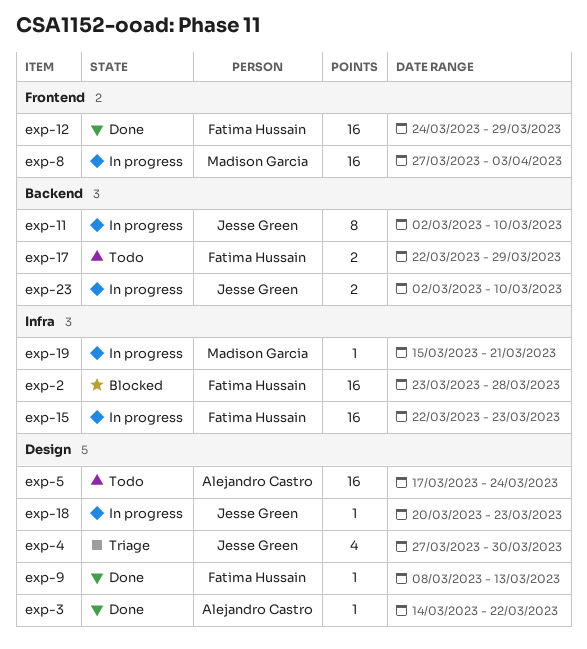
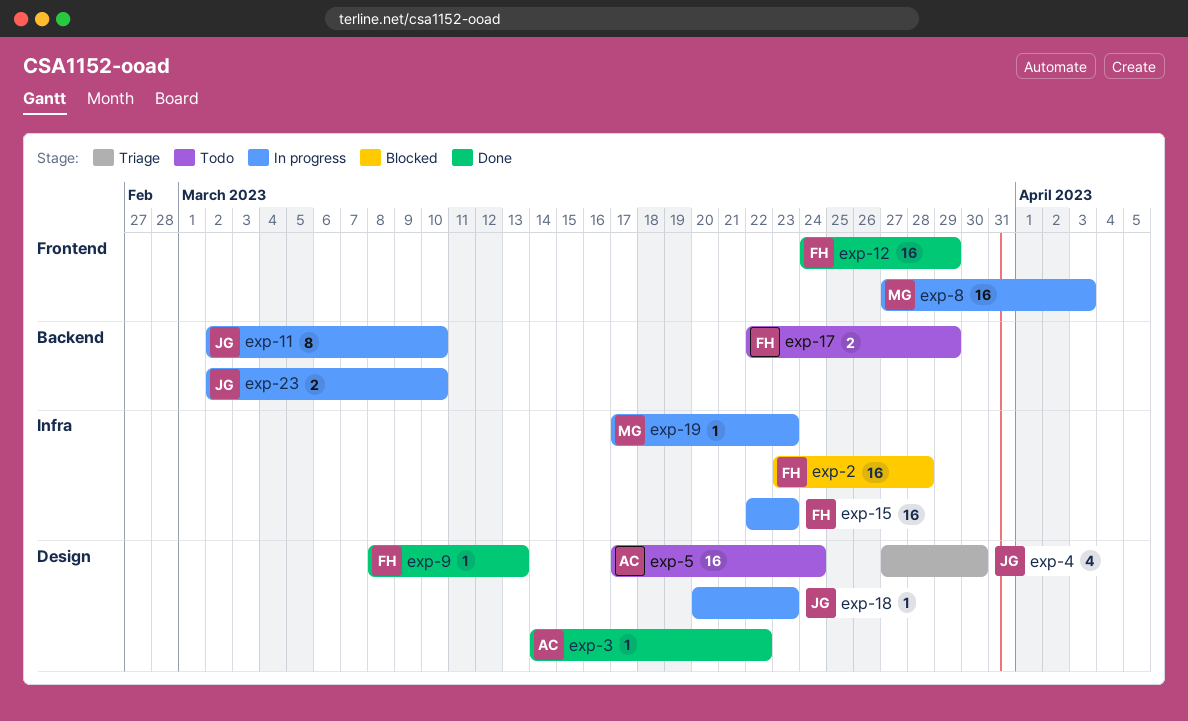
exp-19, start: Mar 15 -> Mar 17
exp-19, due: Mar 21 -> Mar 23

